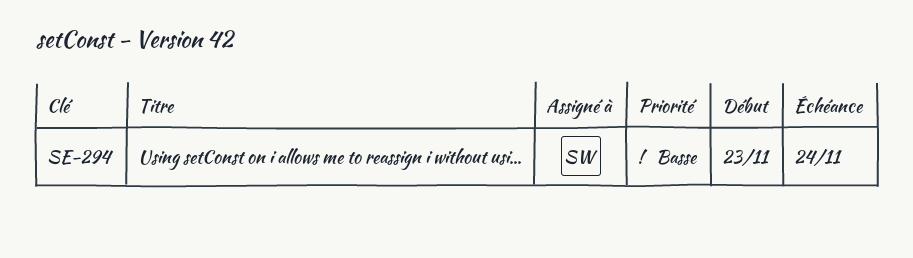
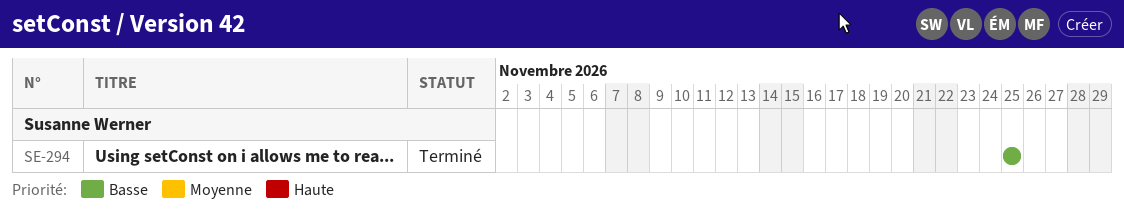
SE-294, start: Nov 23 -> Nov 25
SE-294, due: Nov 24 -> Nov 25

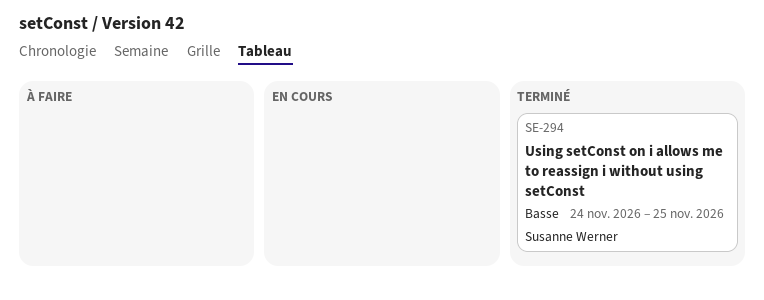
SE-294, start: Nov 25 -> Nov 24

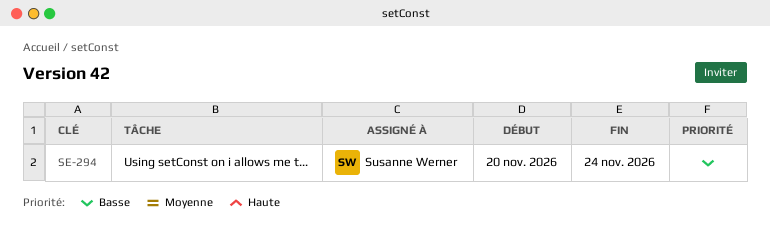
SE-294, start: Nov 24 -> Nov 20
SE-294, due: Nov 25 -> Nov 24

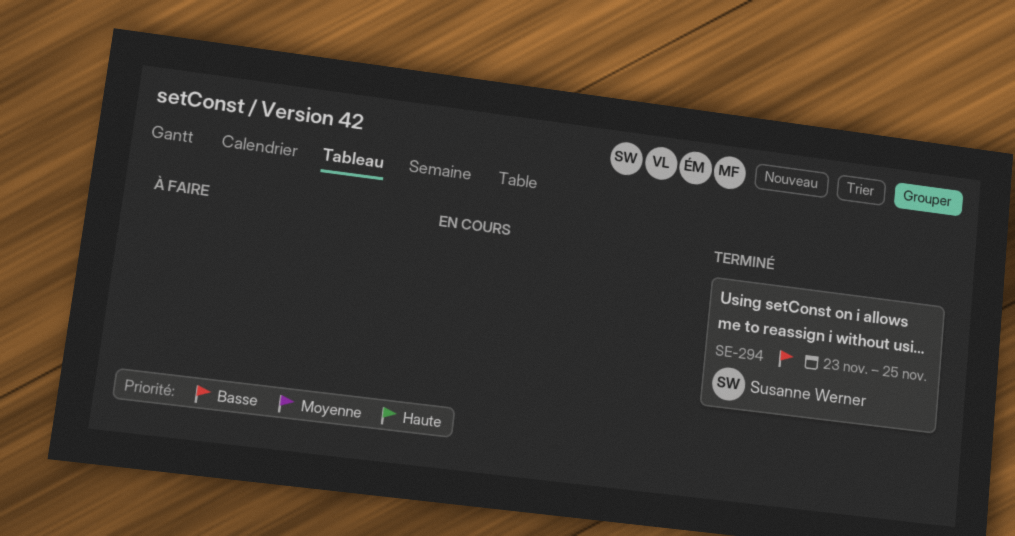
SE-294, start: Nov 20 -> Nov 23
SE-294, due: Nov 24 -> Nov 25

